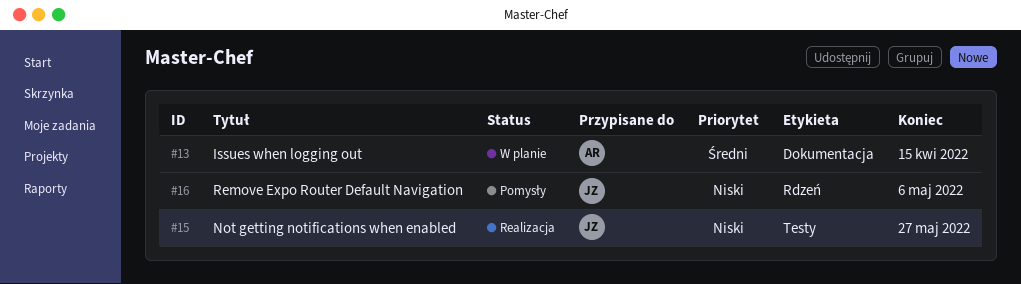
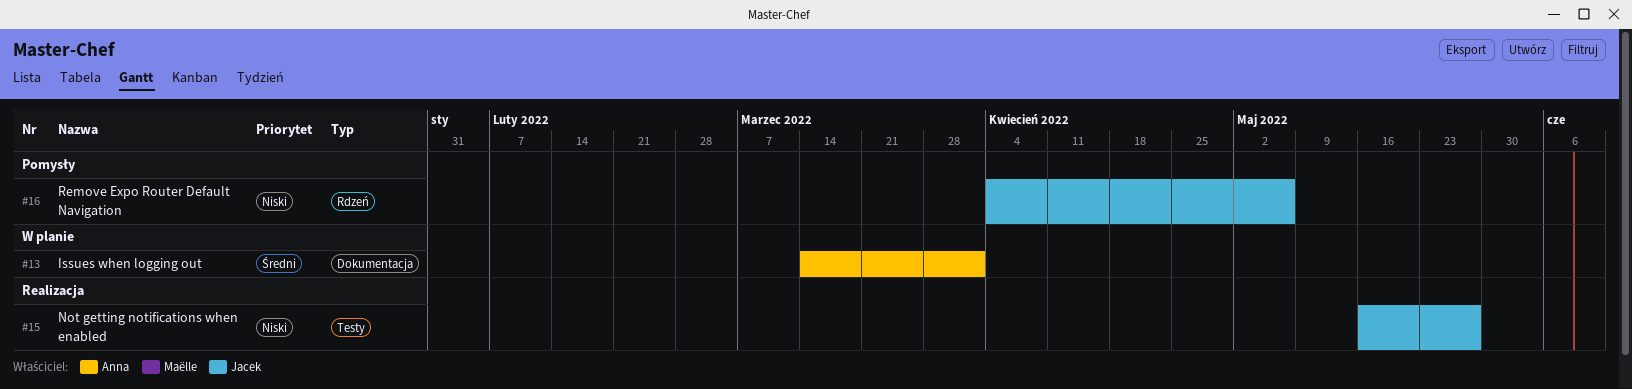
#13, due: Apr 15 -> Apr 1

